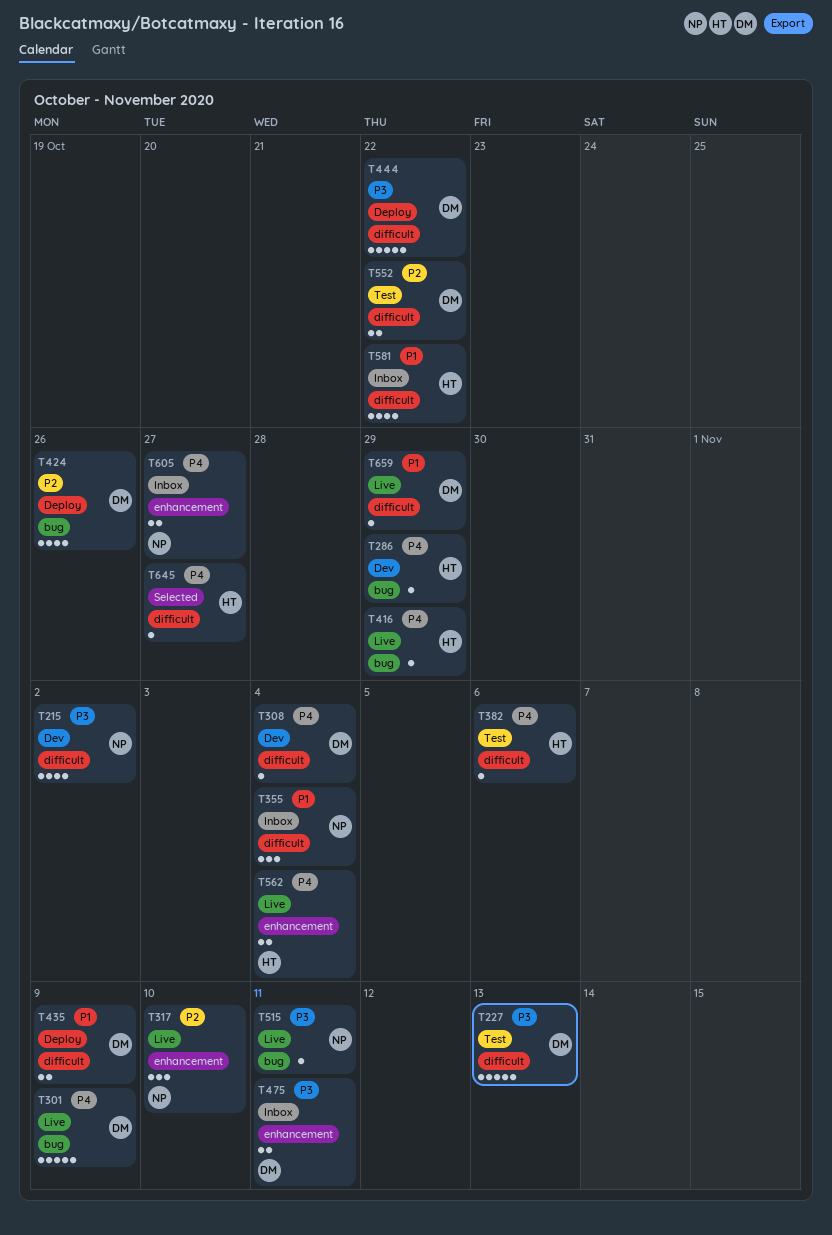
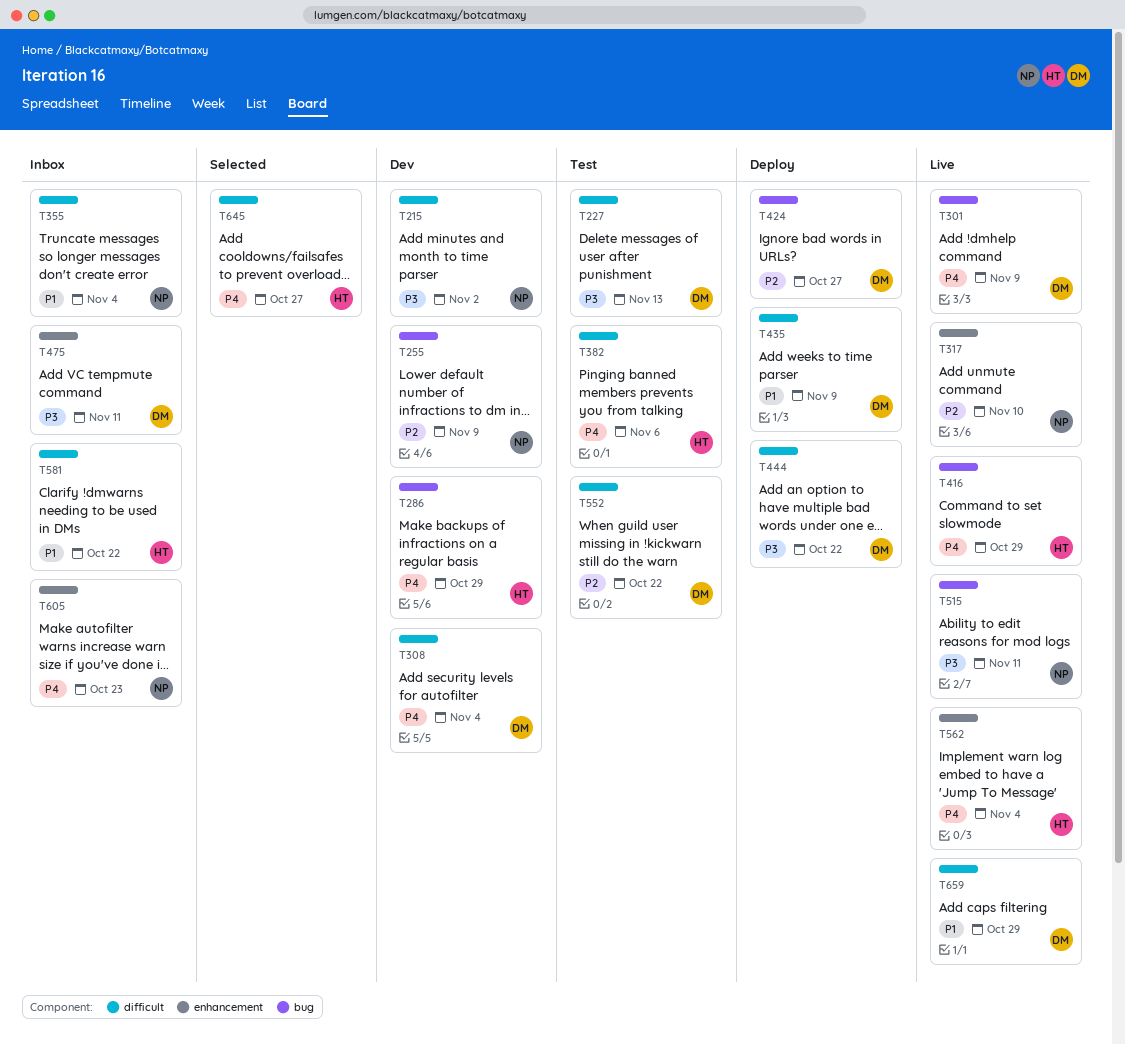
T255: none -> present
T424, due: Oct 26 -> Oct 27
T605, due: Oct 27 -> Oct 23

